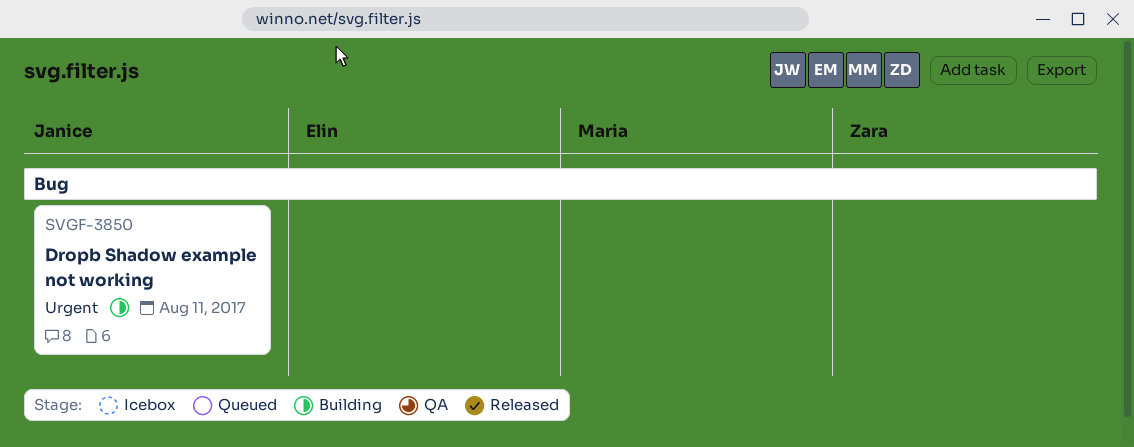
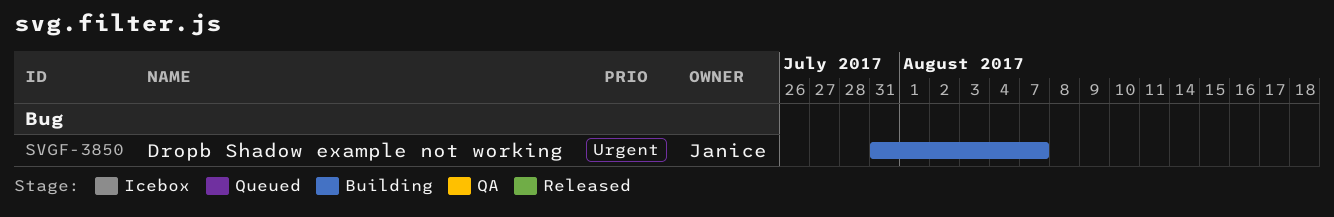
SVGF-3850, due: Aug 11 -> Aug 7

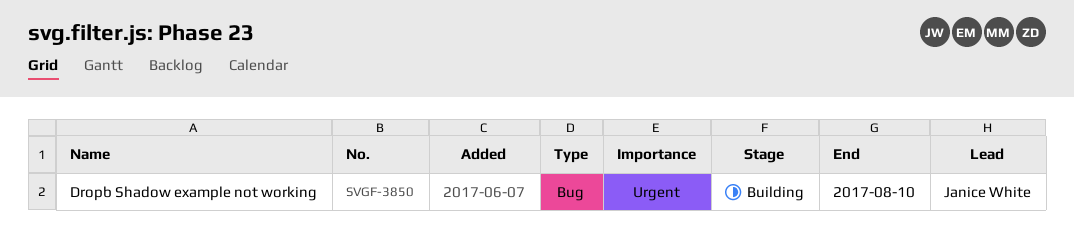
SVGF-3850, due: Aug 7 -> Aug 10

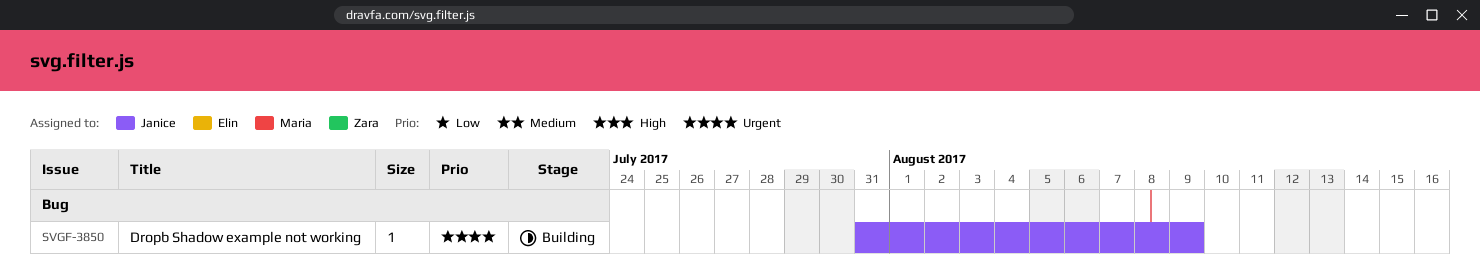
SVGF-3850, due: Aug 10 -> Aug 9

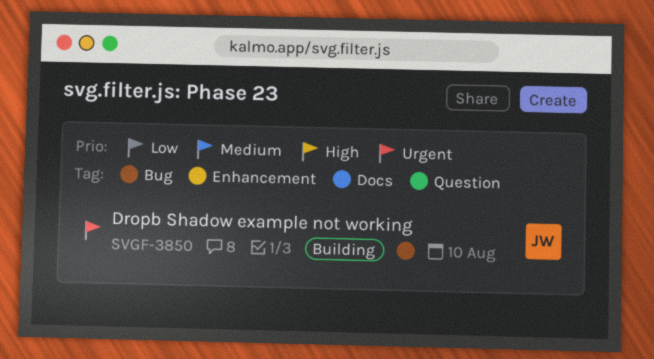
SVGF-3850, due: Aug 9 -> Aug 10

